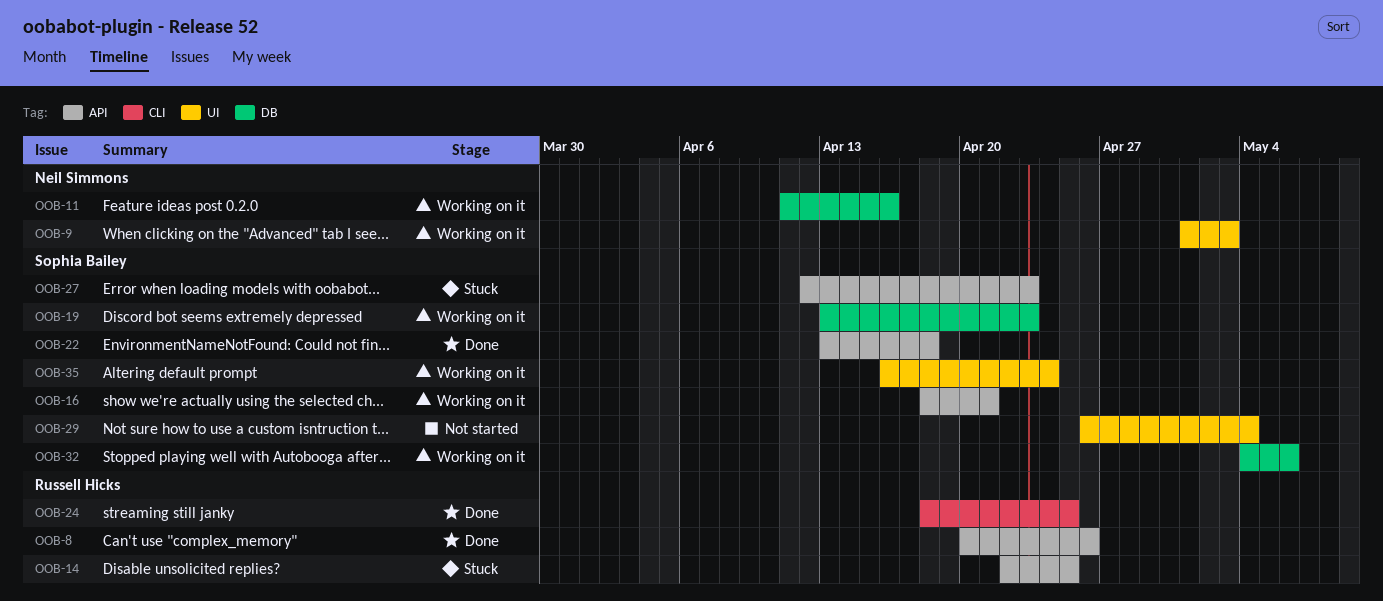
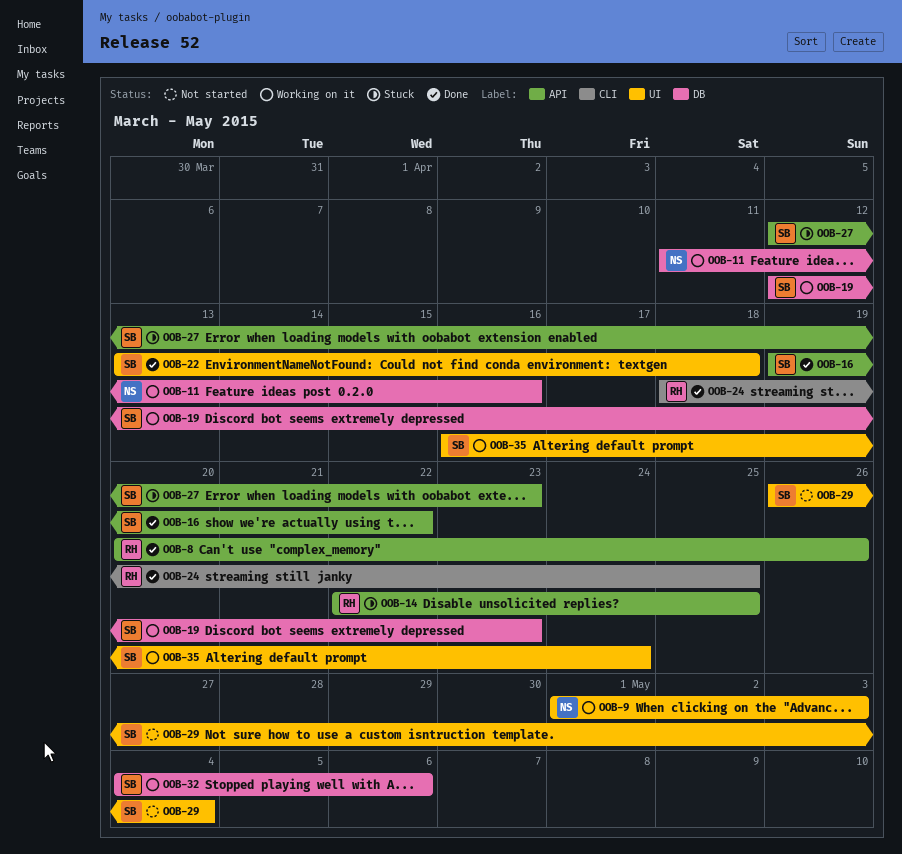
OOB-16, status: Working on it -> Done
OOB-16, start: Apr 18 -> Apr 19
OOB-16, due: Apr 21 -> Apr 22
OOB-19, start: Apr 13 -> Apr 12
OOB-22, label: API -> UI

